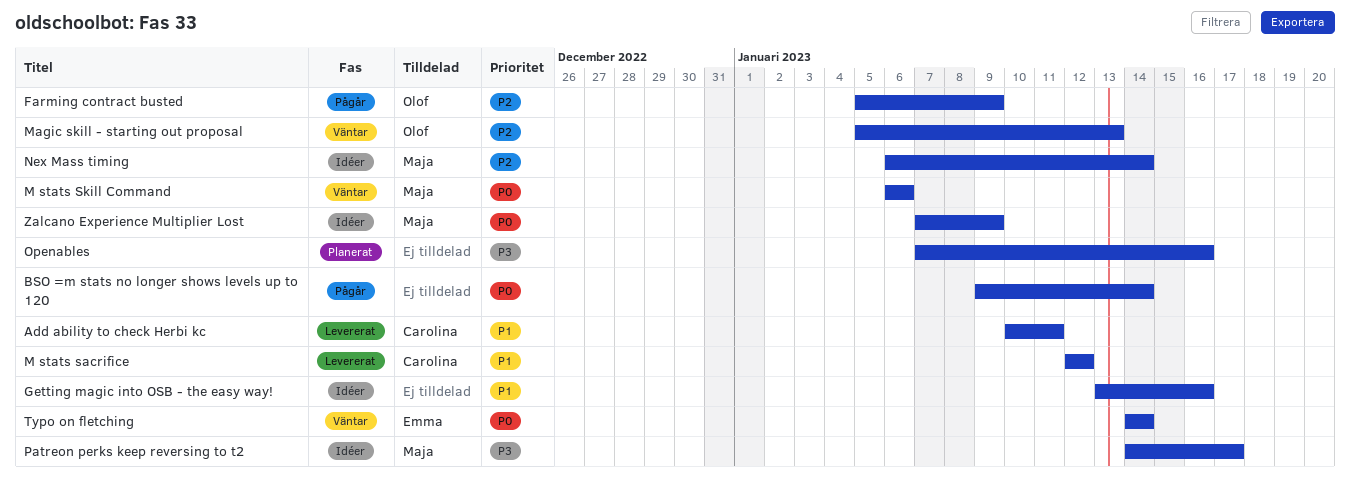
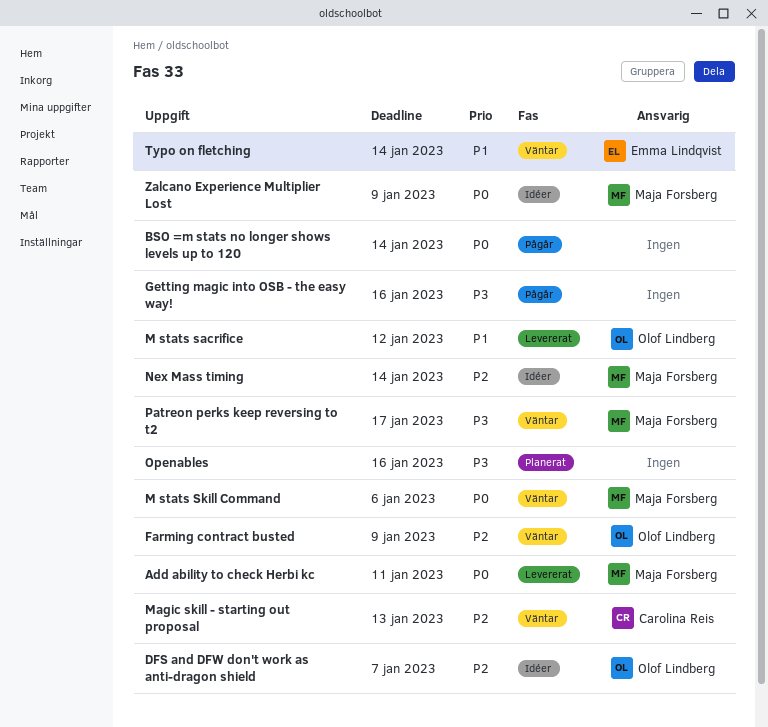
Add ability to check Herbi kc, owner: Carolina Reis -> Maja Forsberg
Add ability to check Herbi kc, priority: P1 -> P0
DFS and DFW don't work as anti-dragon shield: none -> present
Farming contract busted, status: Pågår -> Väntar
Getting magic into OSB - the easy way!, status: Idéer -> Pågår
Getting magic into OSB - the easy way!, priority: P1 -> P3
M stats sacrifice, owner: Carolina Reis -> Olof Lindberg
Magic skill - starting out proposal, owner: Olof Lindberg -> Carolina Reis
Patreon perks keep reversing to t2, status: Idéer -> Väntar
Typo on fletching, priority: P0 -> P1

